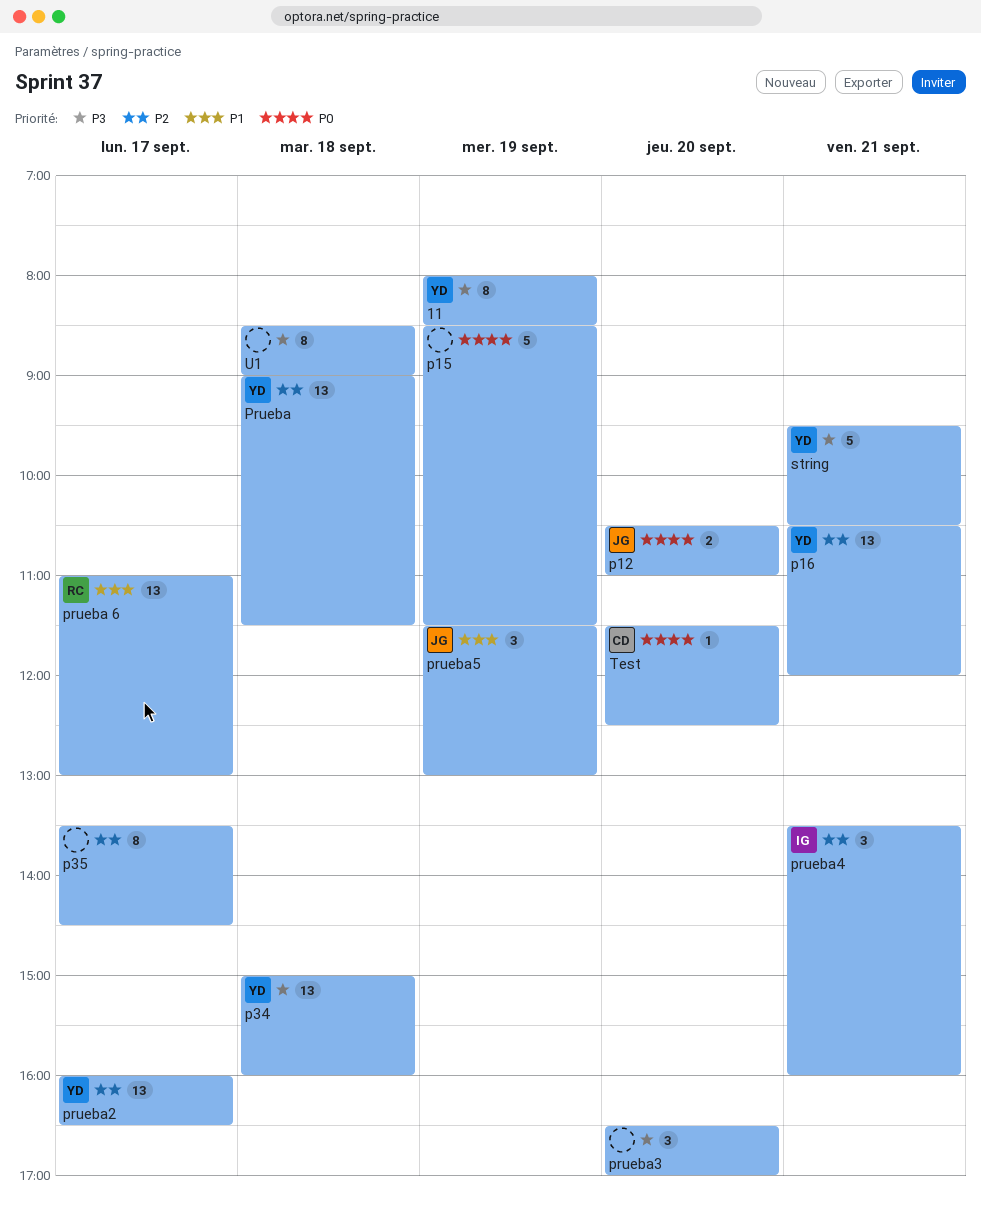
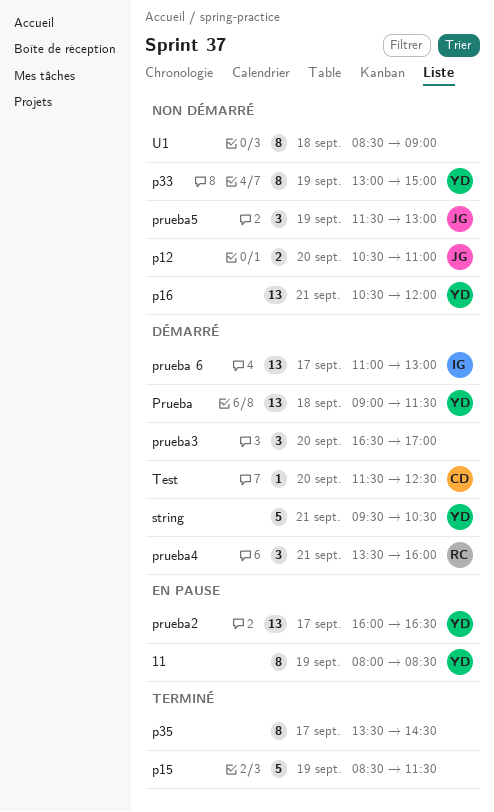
p33: none -> present
p34: present -> none
prueba 6, owner: RC -> IG
prueba4, owner: IG -> RC

